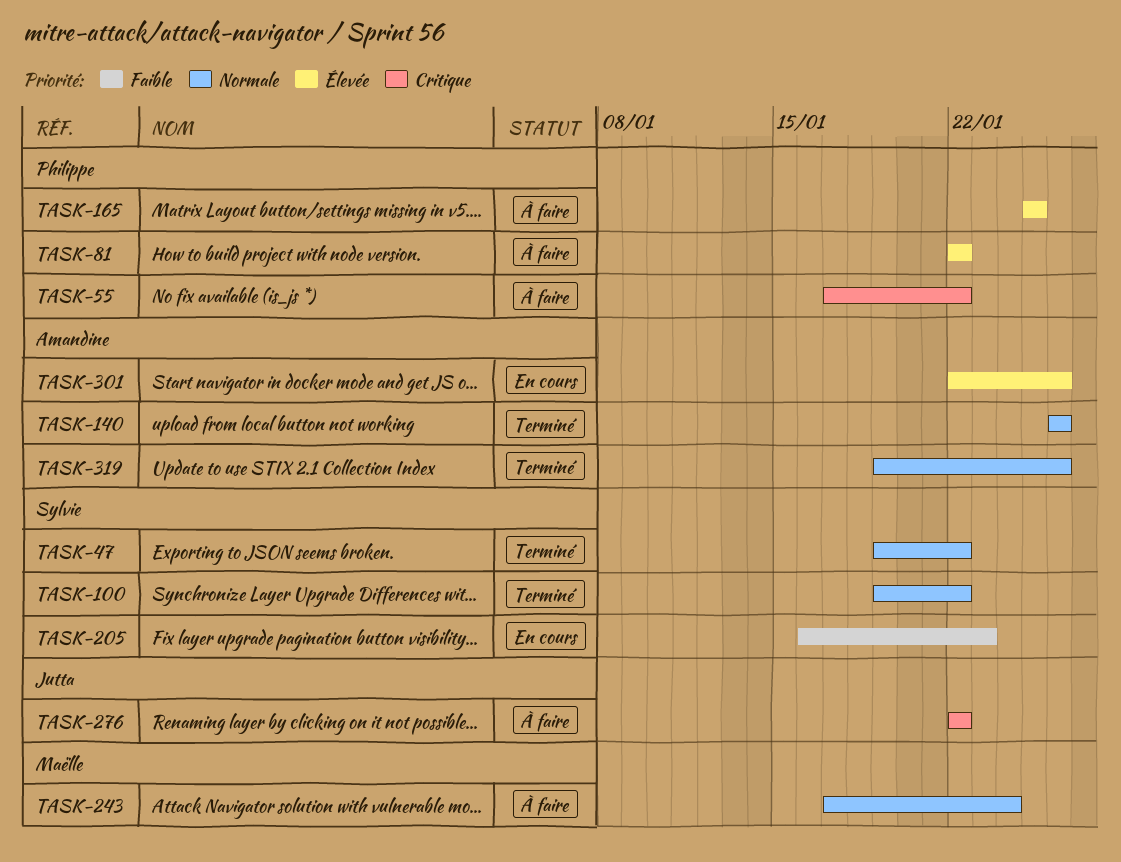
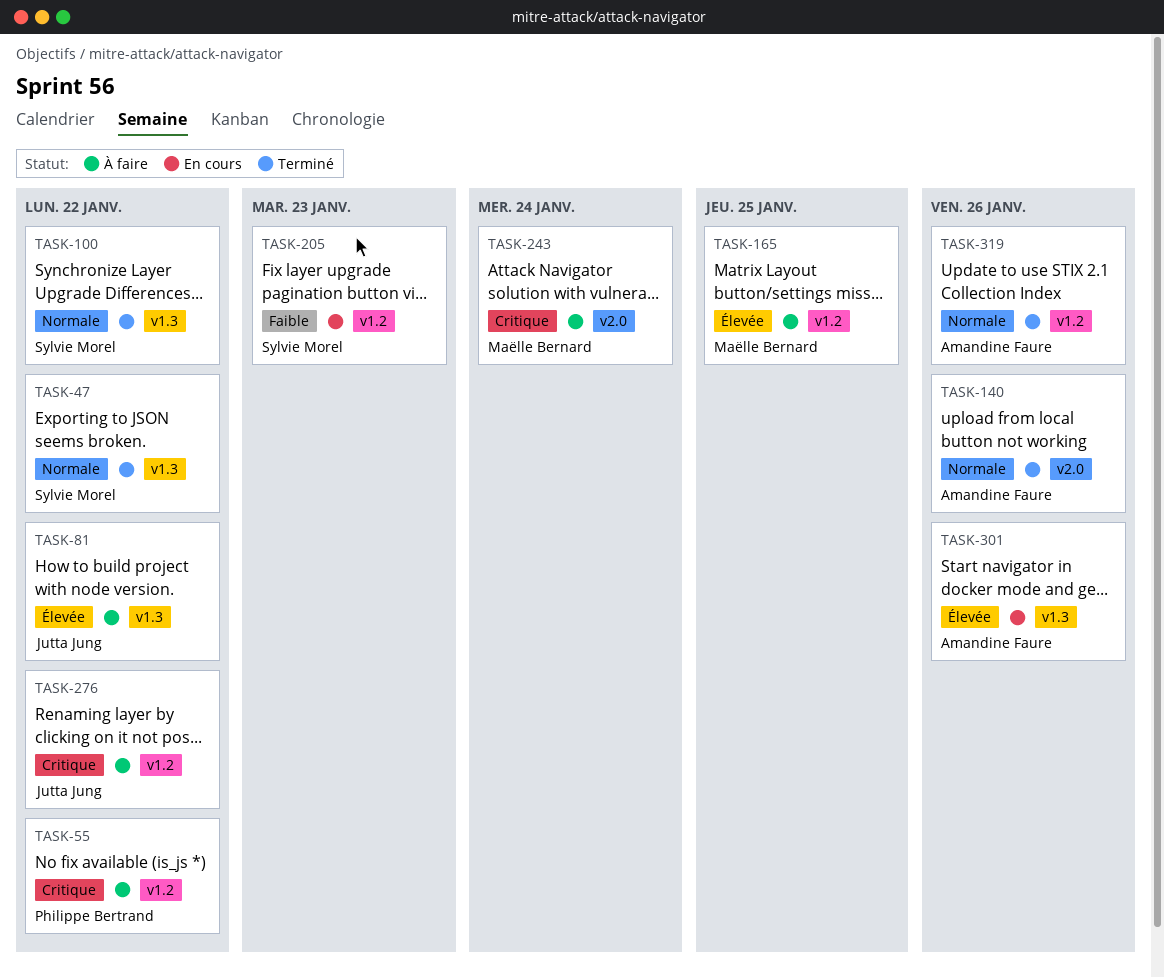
TASK-81, owner: Philippe Bertrand -> Jutta Jung
TASK-165, owner: Philippe Bertrand -> Maëlle Bernard
TASK-243, priority: Normale -> Critique

